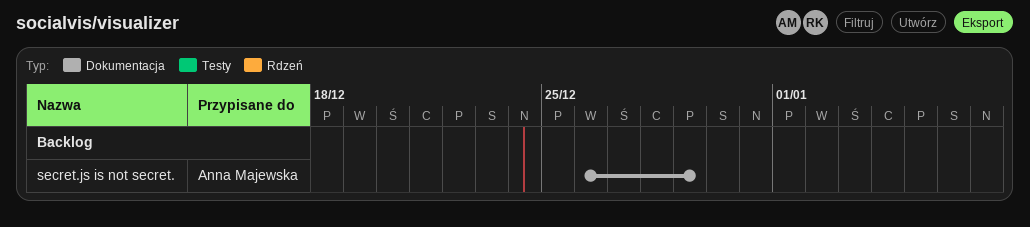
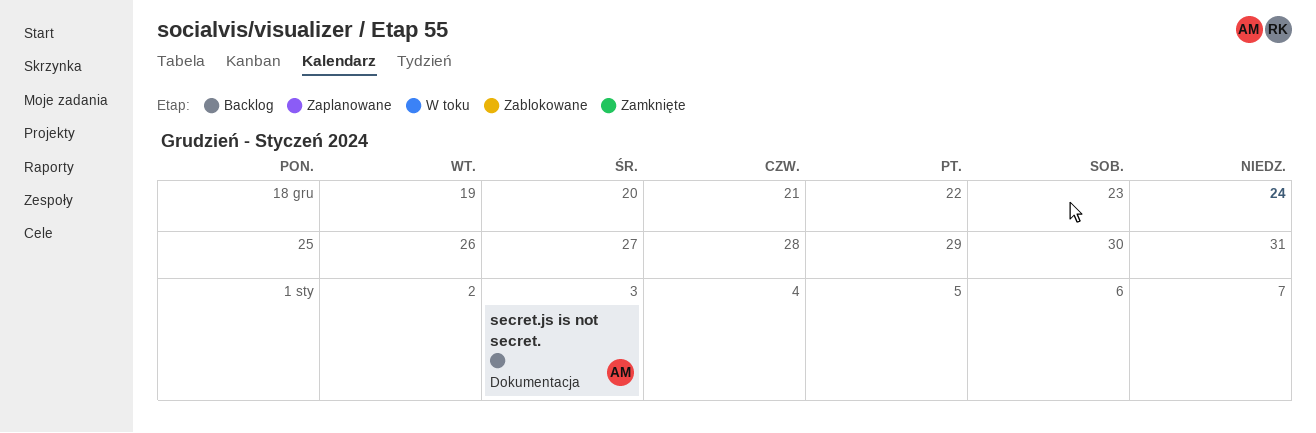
secret.js is not secret., due: Dec 29 -> Jan 3

